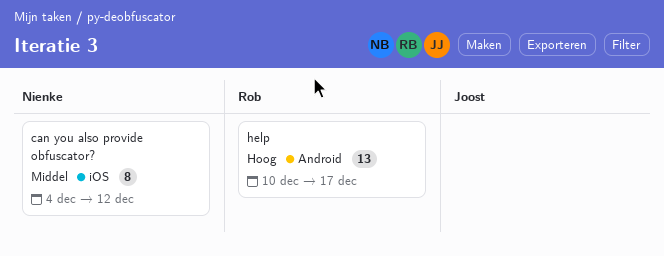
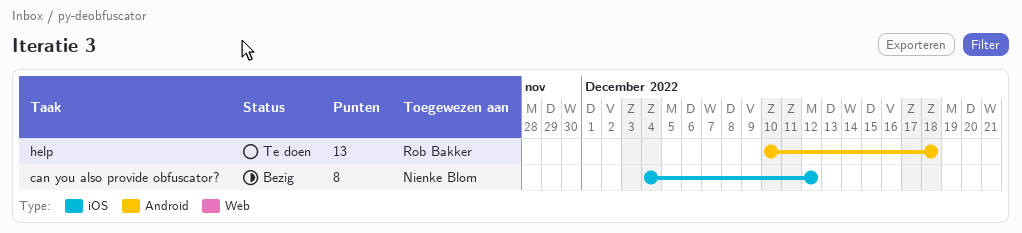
help, due: Dec 17 -> Dec 18

